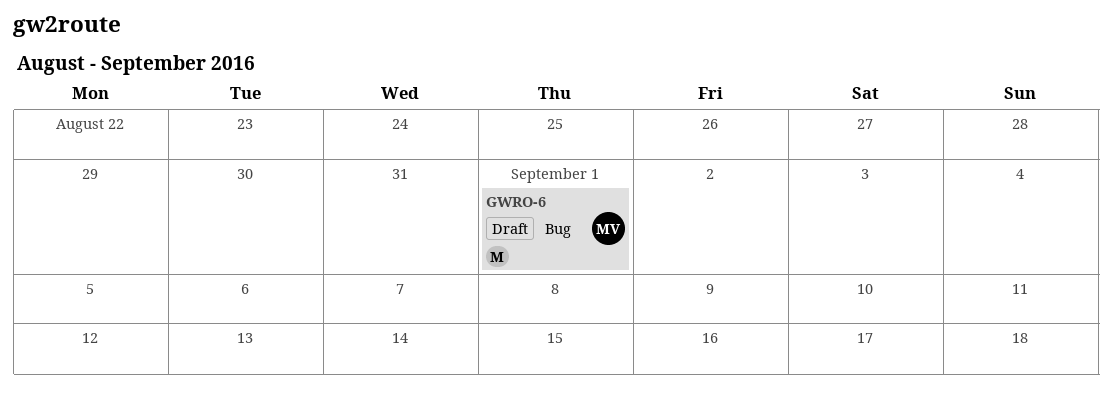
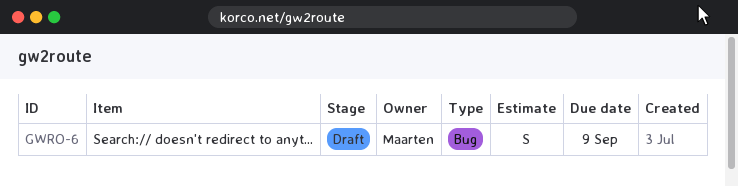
GWRO-6, estimate: M -> S
GWRO-6, due: Sep 1 -> Sep 9

